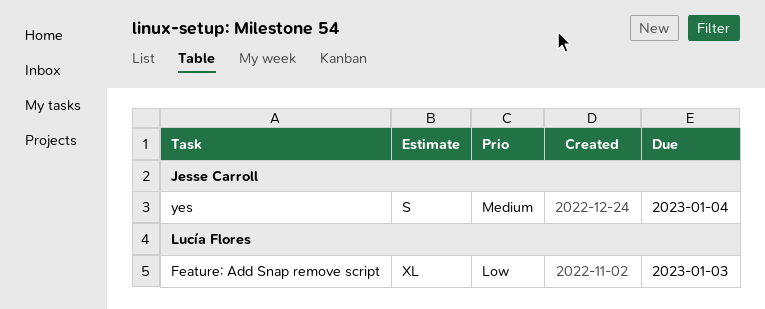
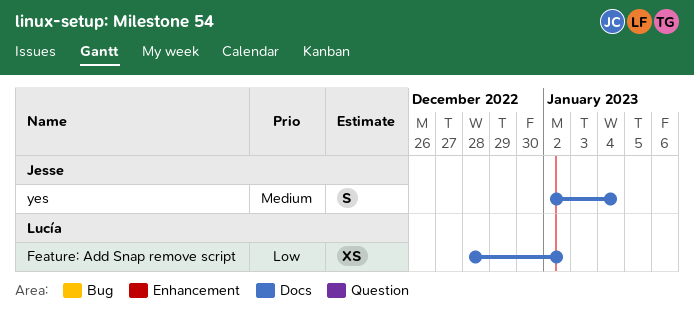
Feature: Add Snap remove script, estimate: XL -> XS
Feature: Add Snap remove script, due: Jan 3 -> Jan 2

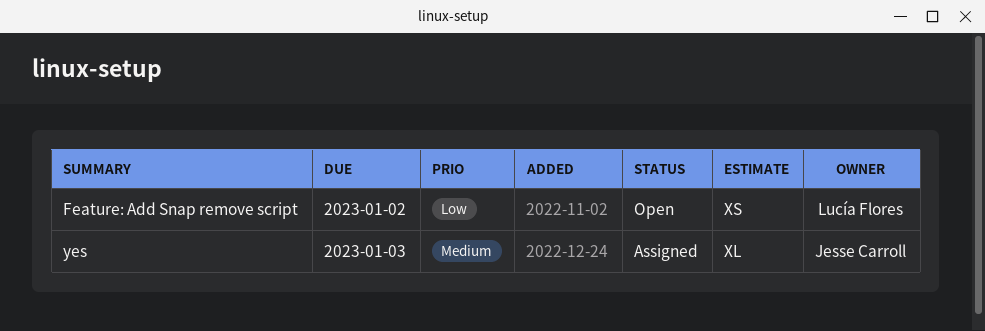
yes, estimate: S -> XL
yes, due: Jan 4 -> Jan 3

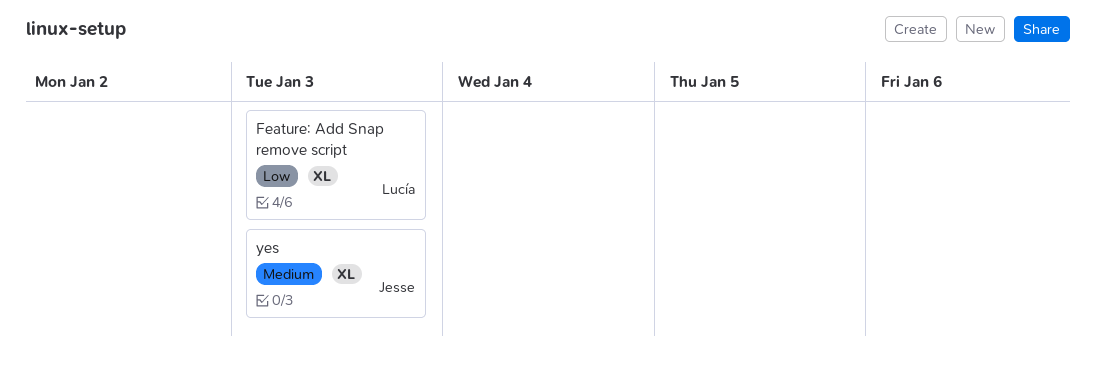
Feature: Add Snap remove script, estimate: XS -> XL
Feature: Add Snap remove script, due: Jan 2 -> Jan 3

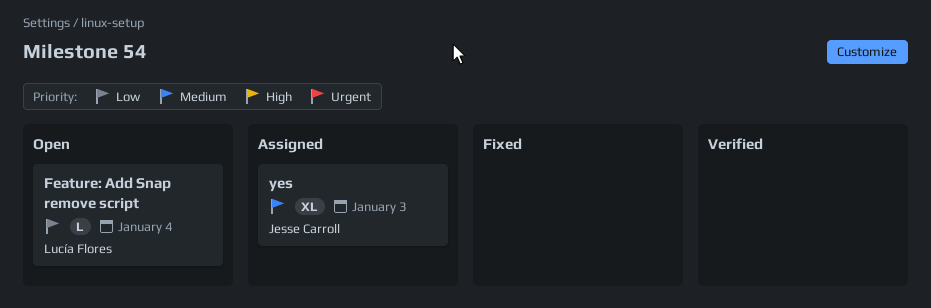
Feature: Add Snap remove script, estimate: XL -> L
Feature: Add Snap remove script, due: Jan 3 -> Jan 4

